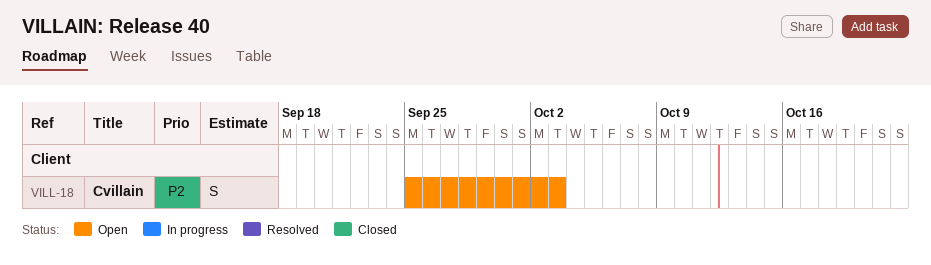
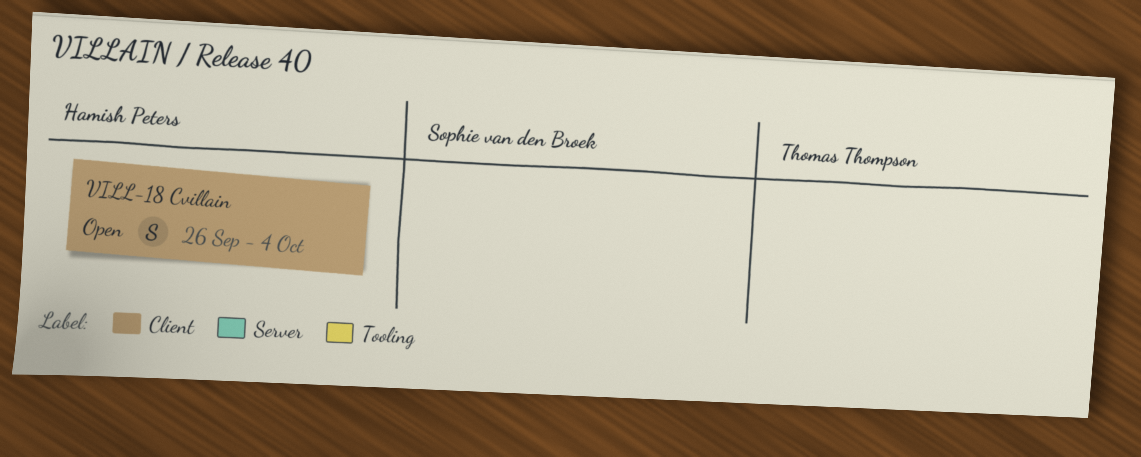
VILL-18, start: Sep 25 -> Sep 26
VILL-18, due: Oct 3 -> Oct 4

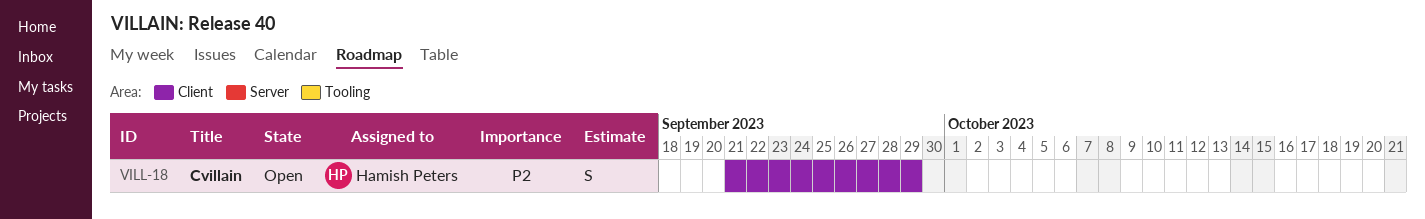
VILL-18, start: Sep 26 -> Sep 21
VILL-18, due: Oct 4 -> Sep 29

